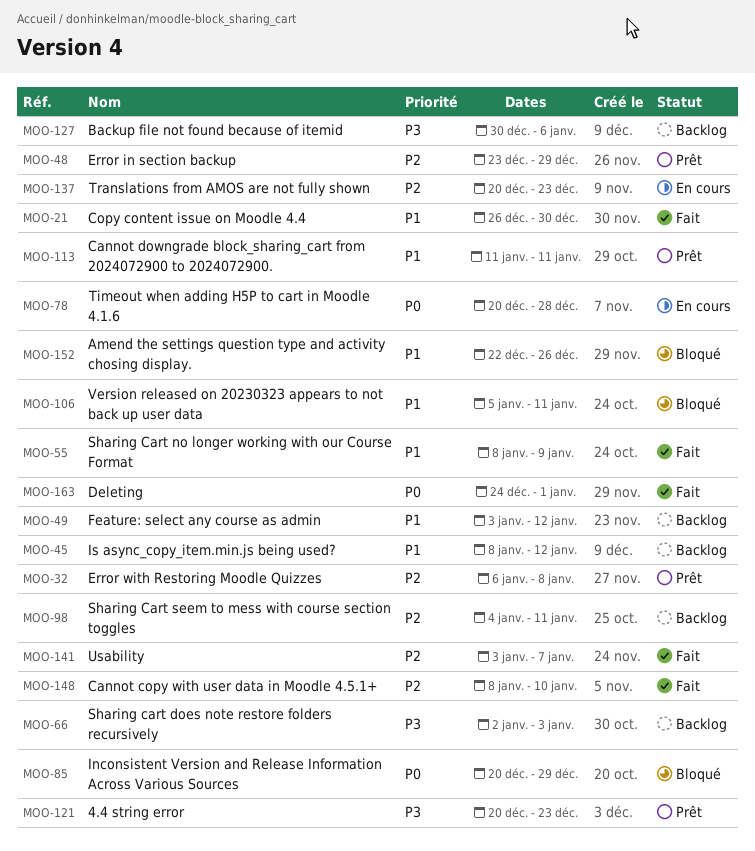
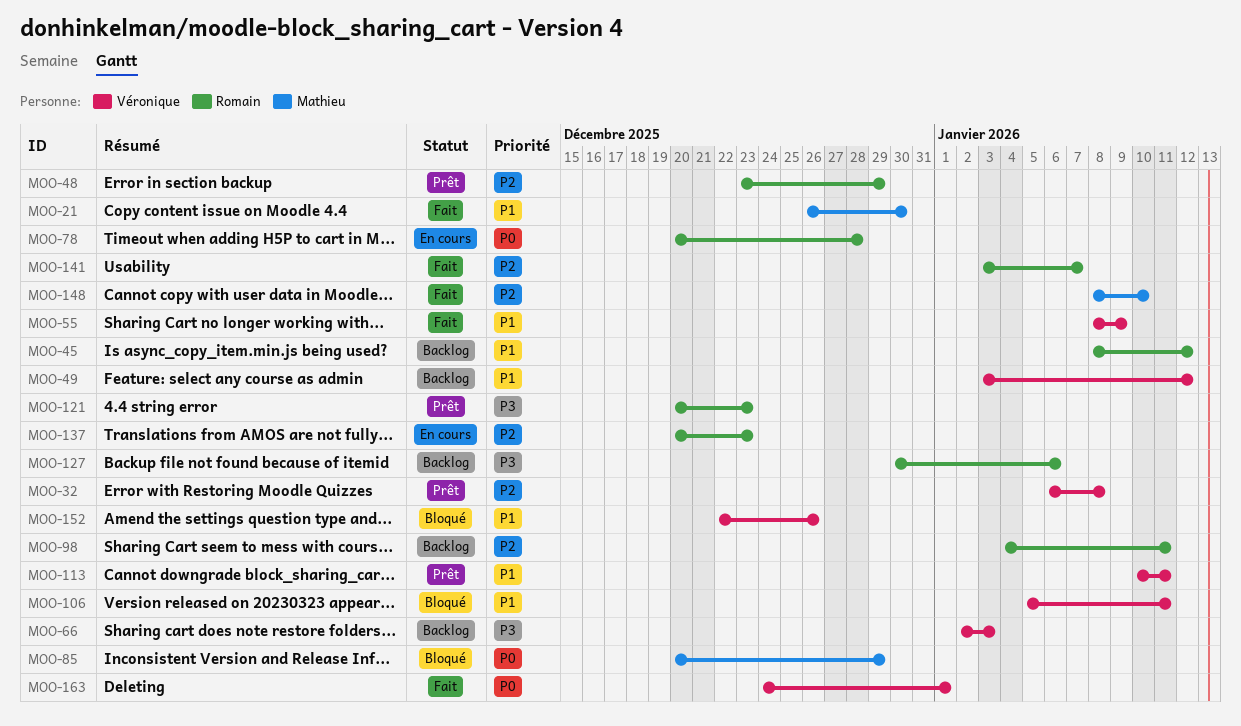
MOO-113, start: Jan 11 -> Jan 10

